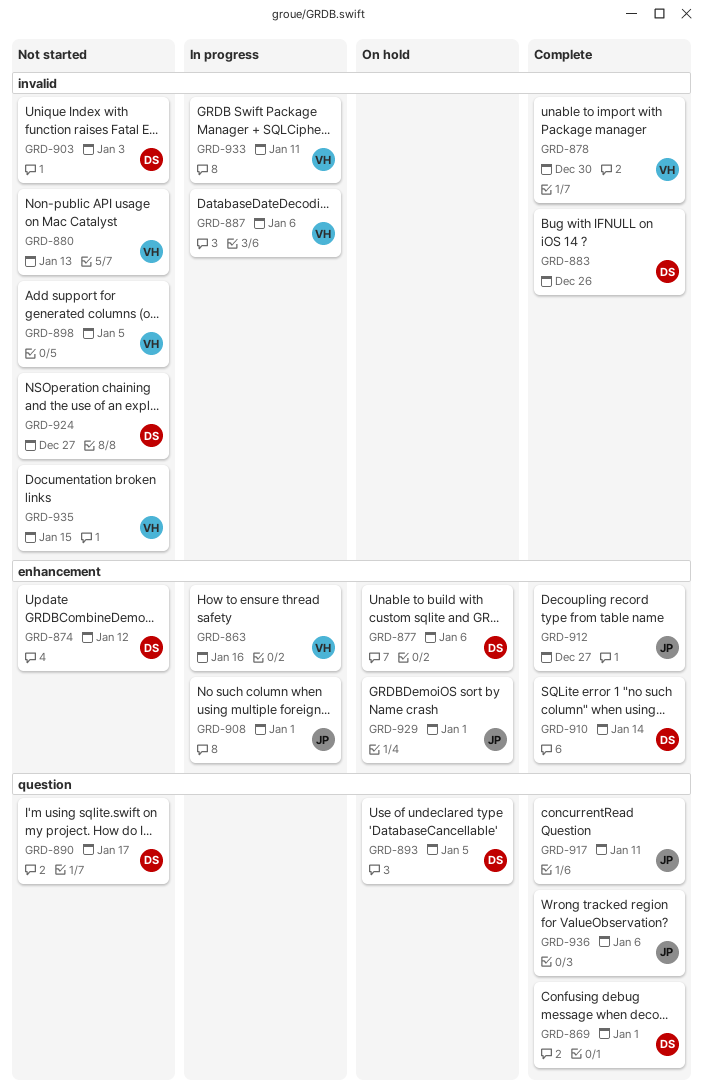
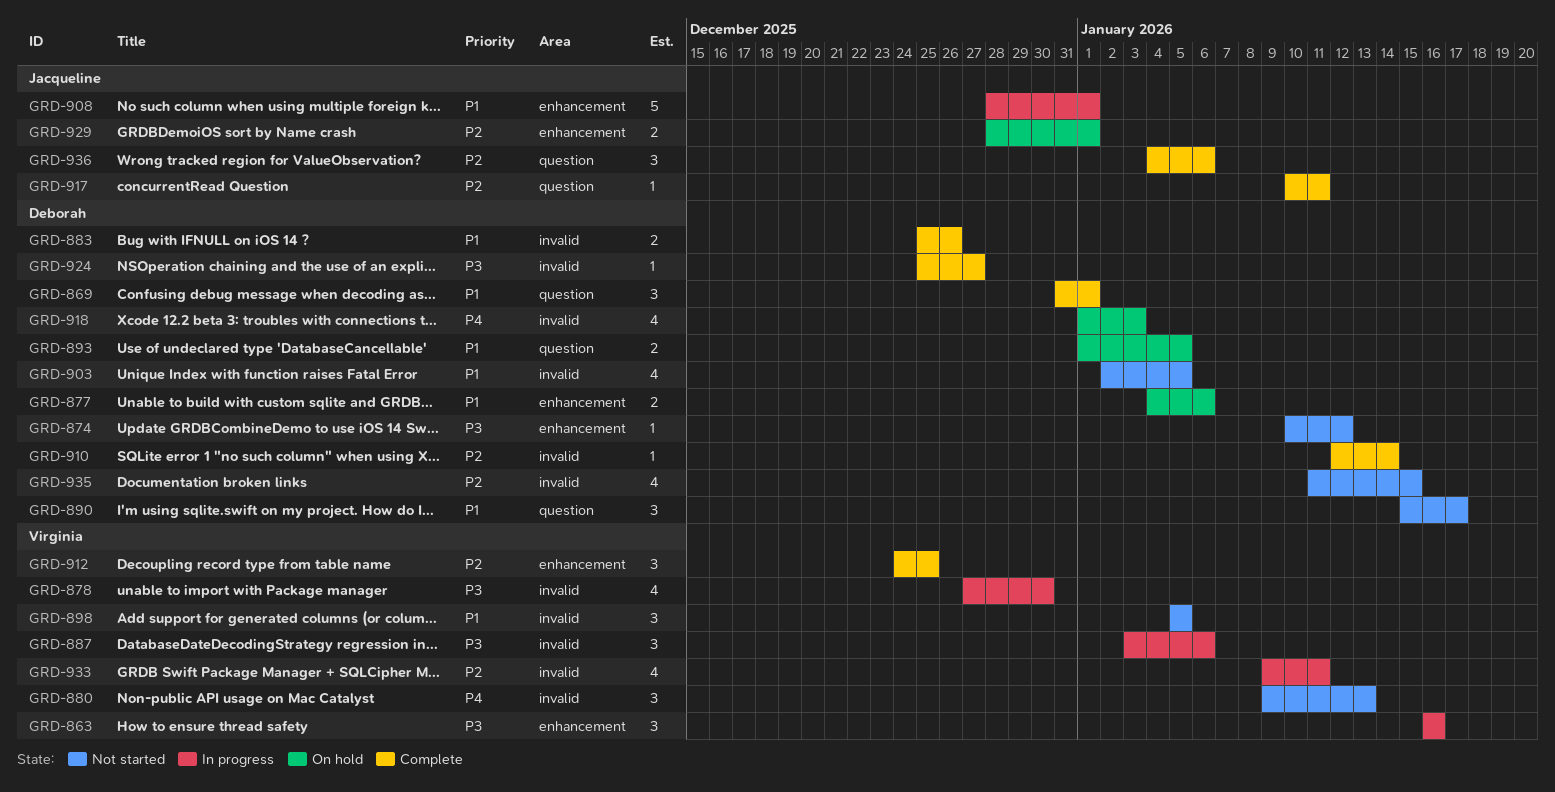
GRD-878, status: Complete -> In progress
GRD-903, due: Jan 3 -> Jan 5
GRD-910, label: enhancement -> invalid
GRD-912, owner: Jacqueline -> Virginia
GRD-912, due: Dec 27 -> Dec 25
GRD-918: none -> present
GRD-924, status: Not started -> Complete
GRD-935, owner: Virginia -> Deborah

